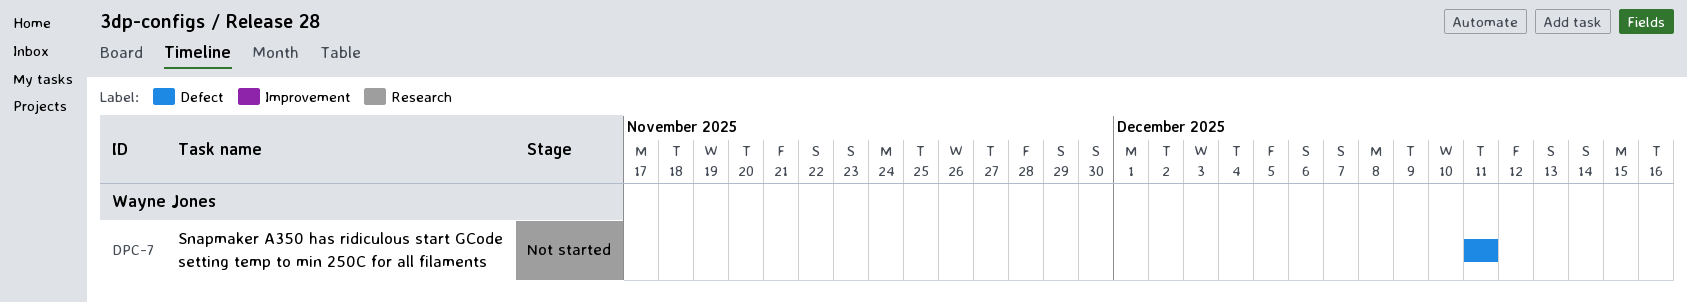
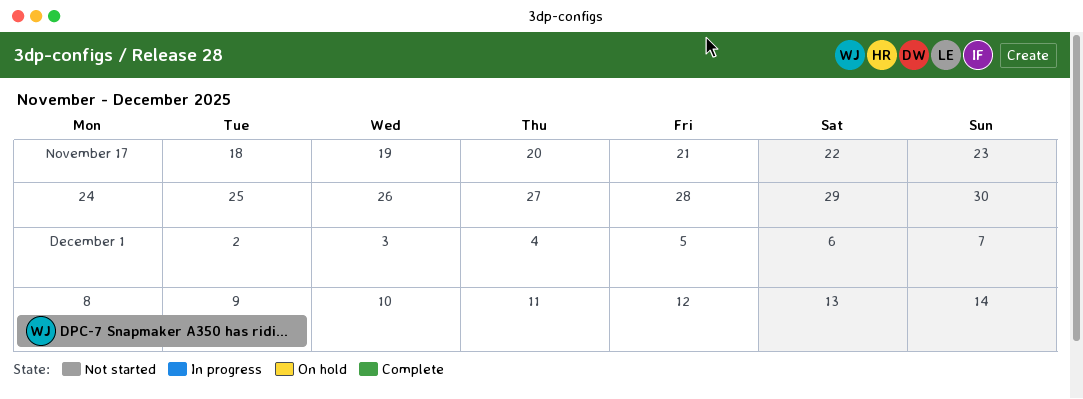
DPC-7, start: Dec 11 -> Dec 8
DPC-7, due: Dec 11 -> Dec 9

